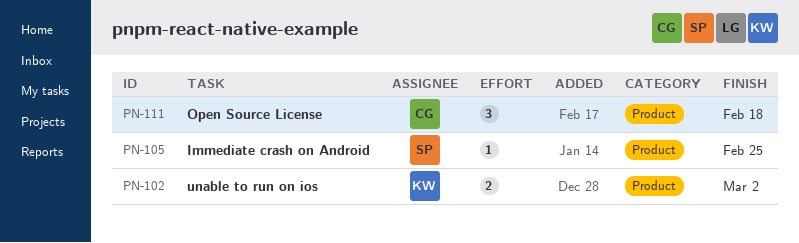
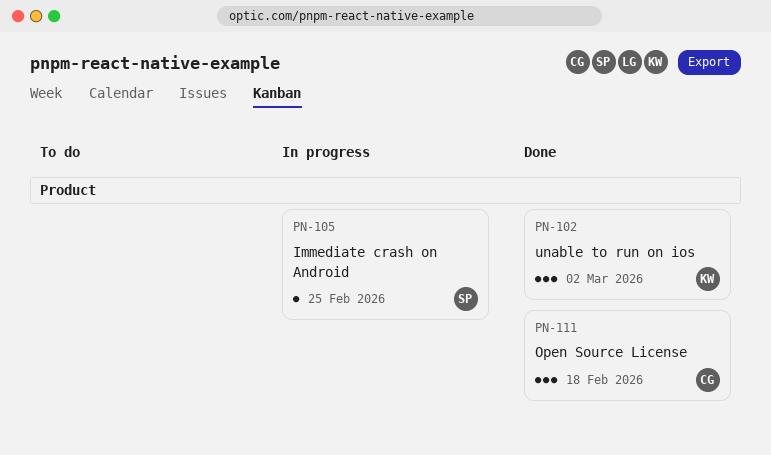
PN-102, estimate: 2 -> 3

